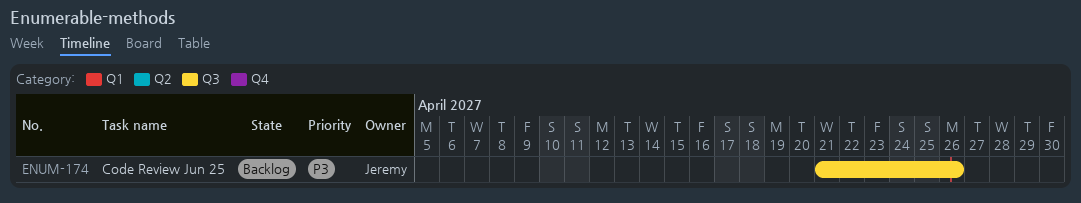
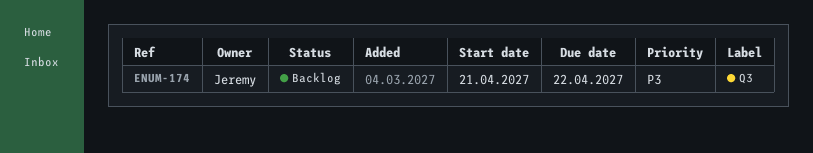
ENUM-174, due: Apr 26 -> Apr 22

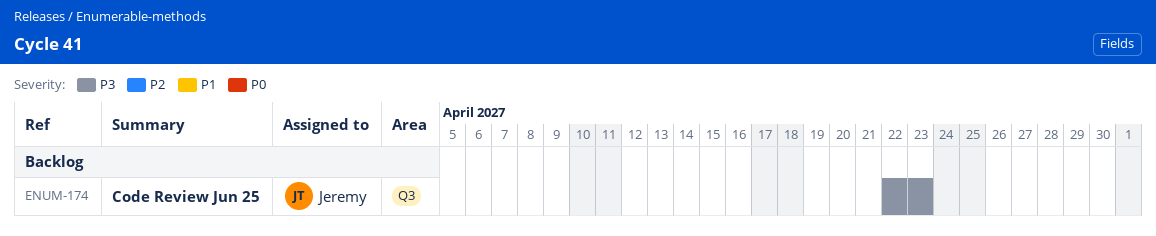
ENUM-174, start: Apr 21 -> Apr 22
ENUM-174, due: Apr 22 -> Apr 23

